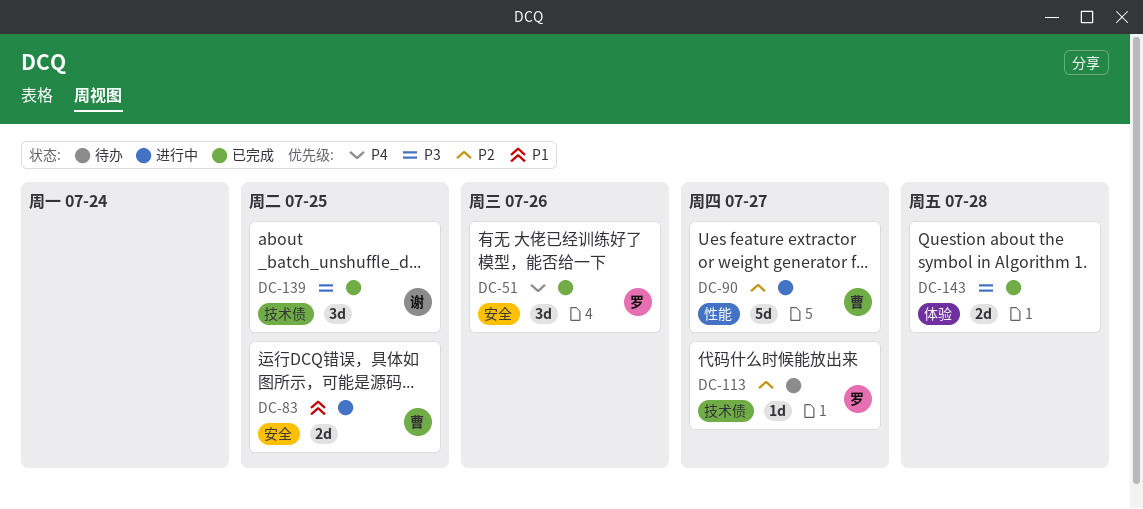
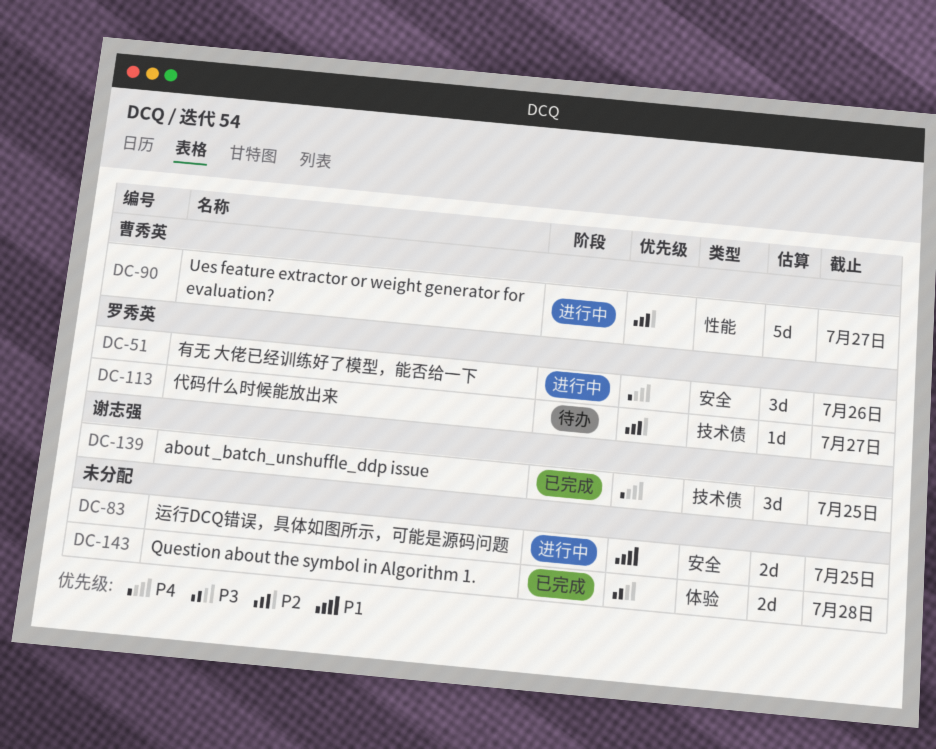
DC-51, status: 已完成 -> 进行中
DC-83, owner: 曹秀英 -> none
DC-139, priority: P3 -> P4

